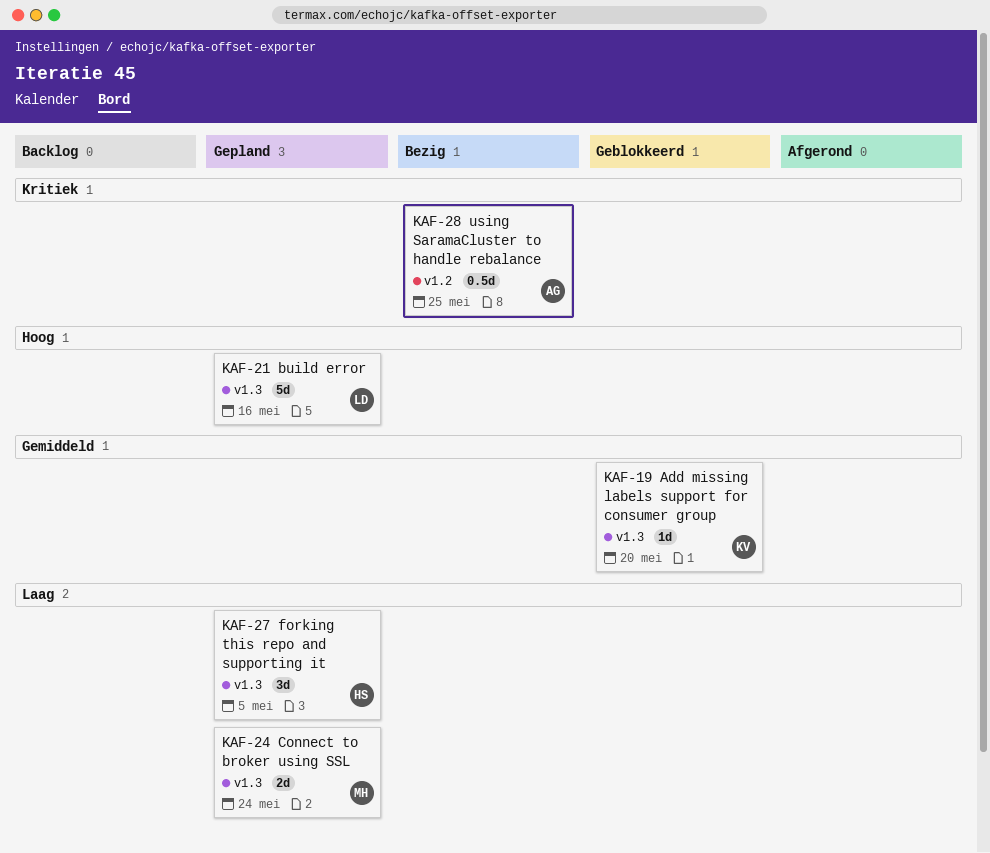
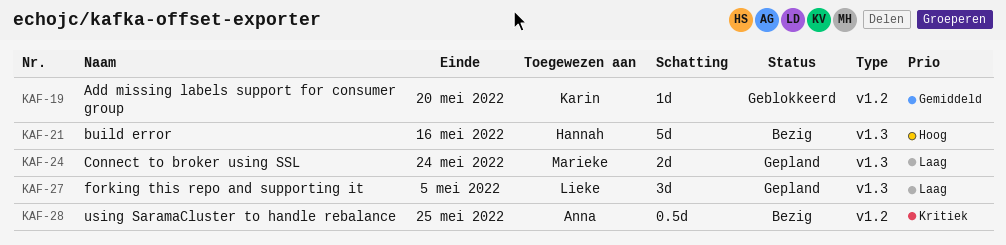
KAF-19, label: v1.3 -> v1.2
KAF-21, status: Gepland -> Bezig
KAF-21, owner: Lieke -> Hannah
KAF-27, owner: Hannah -> Lieke

